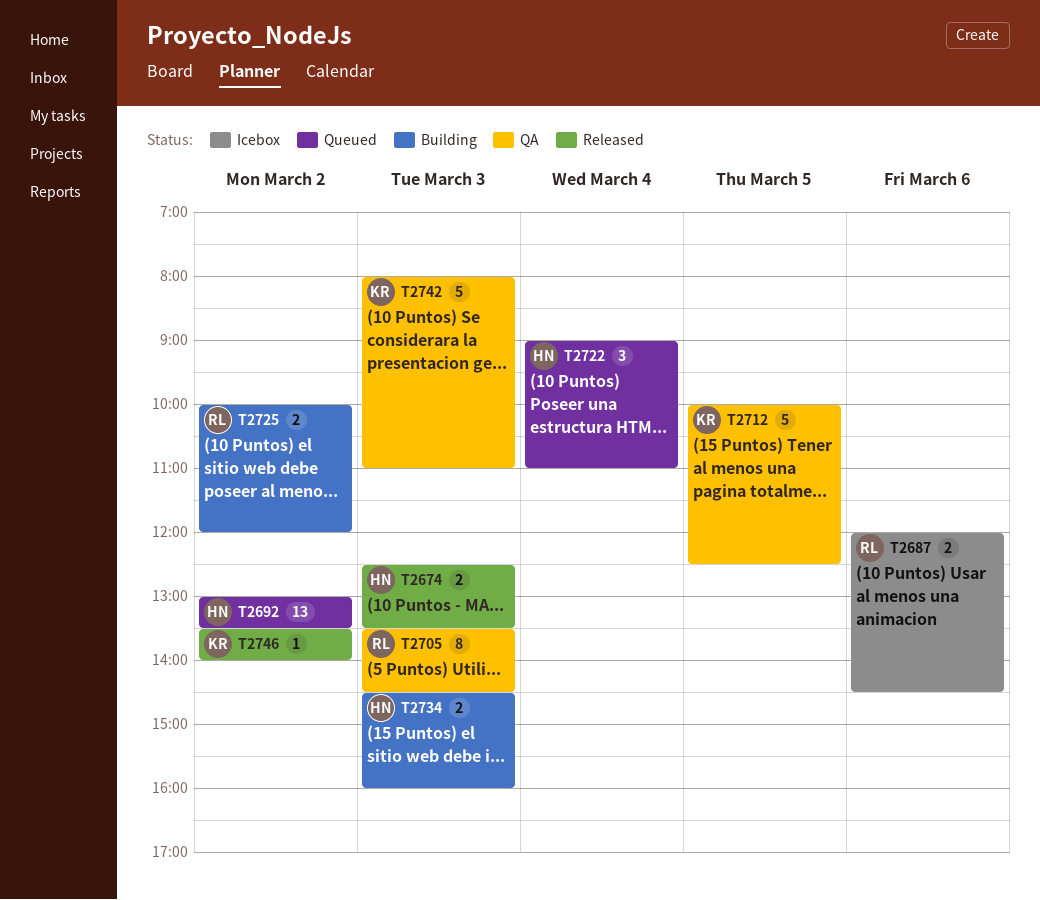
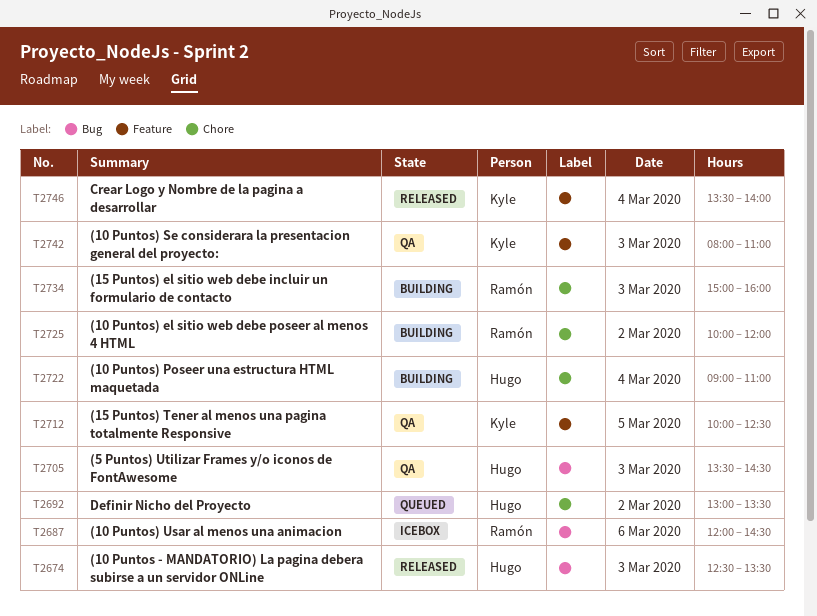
T2705, owner: Ramón -> Hugo
T2722, status: Queued -> Building
T2734, owner: Hugo -> Ramón
T2734, begins: 14:30 -> 15:00
T2746, day: Mar 2 -> Mar 4

